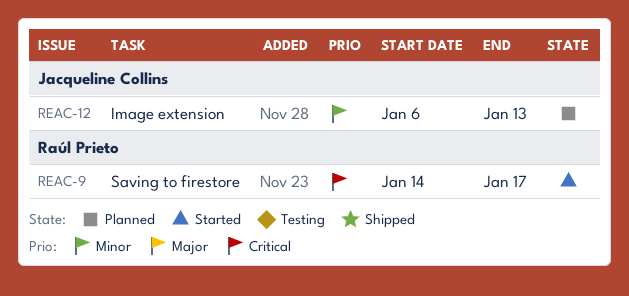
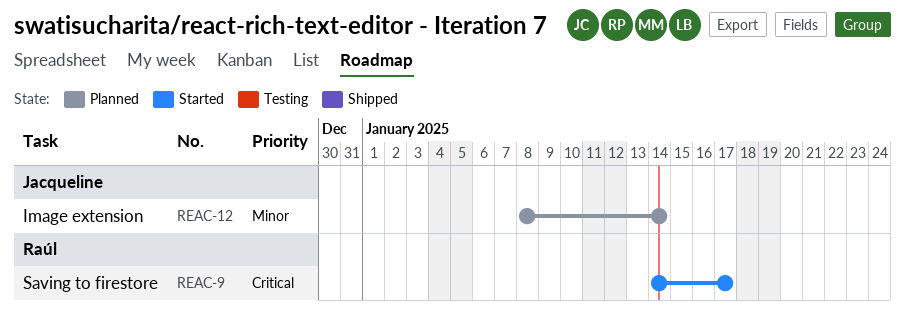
REAC-12, start: Jan 6 -> Jan 8
REAC-12, due: Jan 13 -> Jan 14

